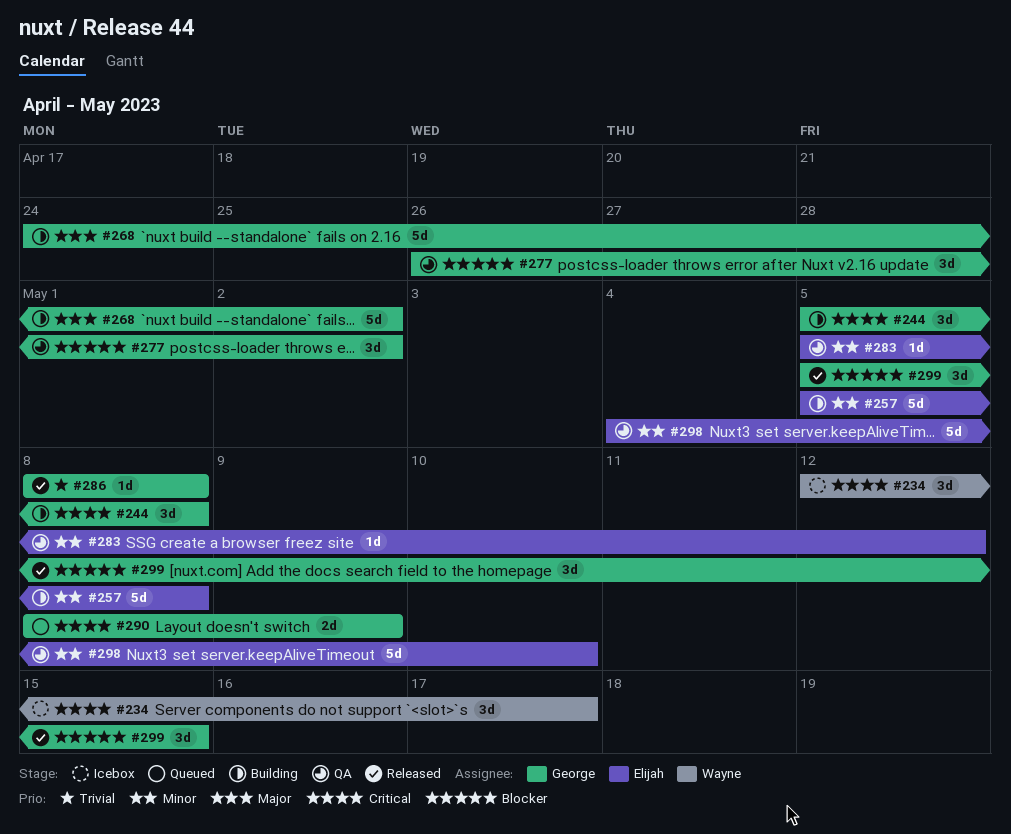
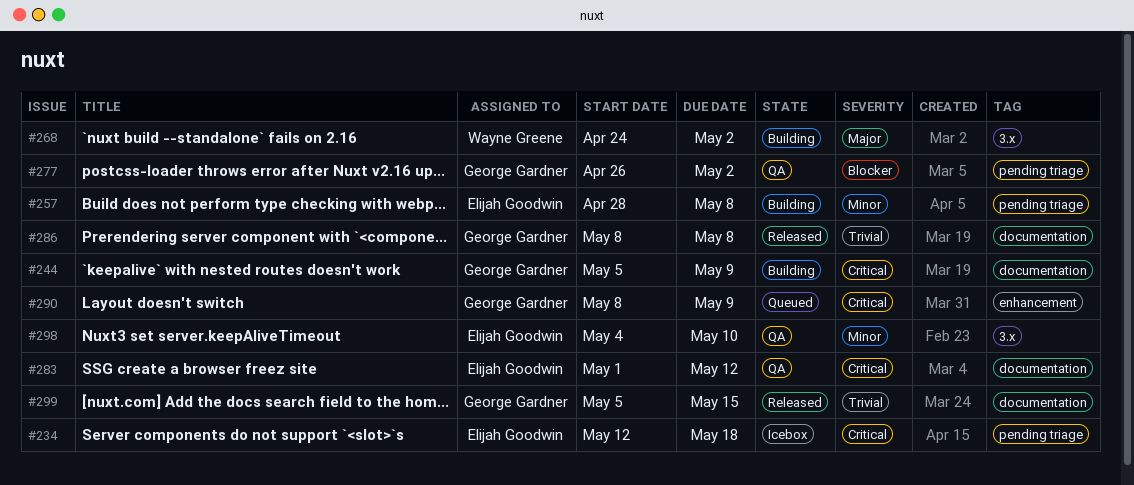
#234, owner: Wayne Greene -> Elijah Goodwin
#234, due: May 17 -> May 18
#244, due: May 8 -> May 9
#257, start: May 5 -> Apr 28
#268, owner: George Gardner -> Wayne Greene
#283, priority: Minor -> Critical
#283, start: May 5 -> May 1
#299, priority: Blocker -> Trivial

